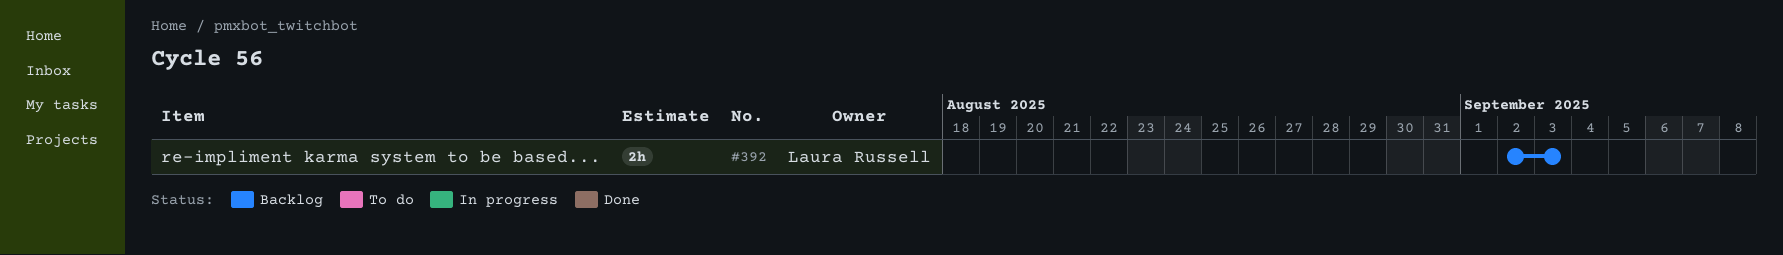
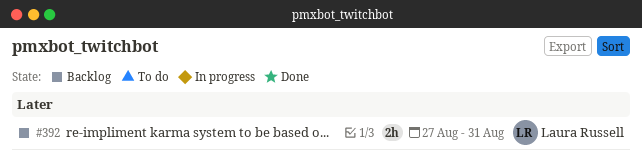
#392, start: Sep 2 -> Aug 27
#392, due: Sep 3 -> Aug 31

